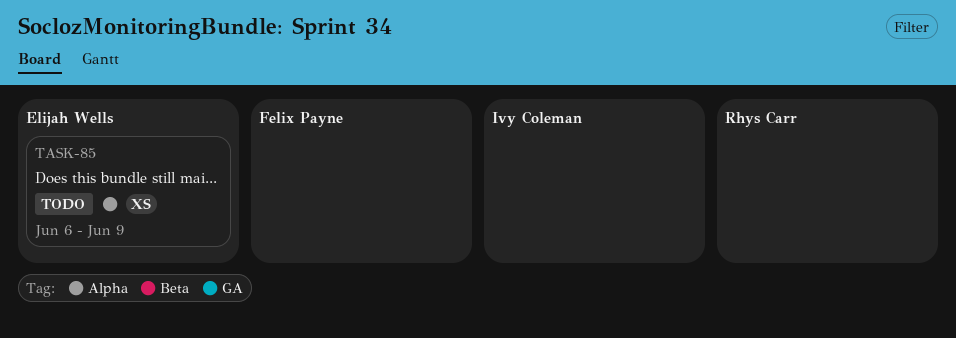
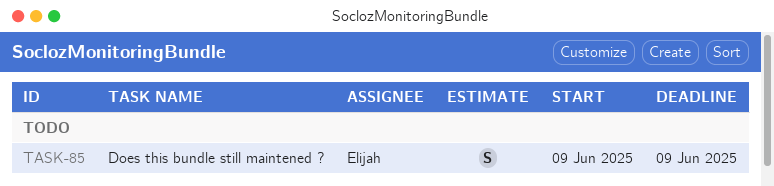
TASK-85, estimate: XS -> S
TASK-85, start: Jun 6 -> Jun 9

